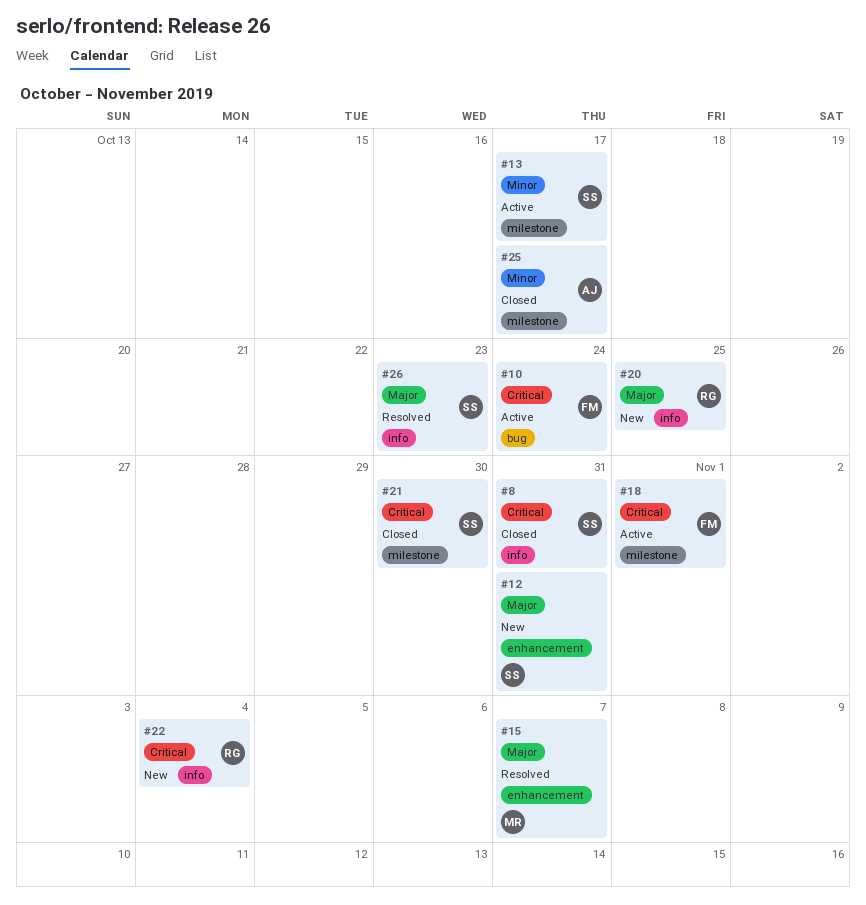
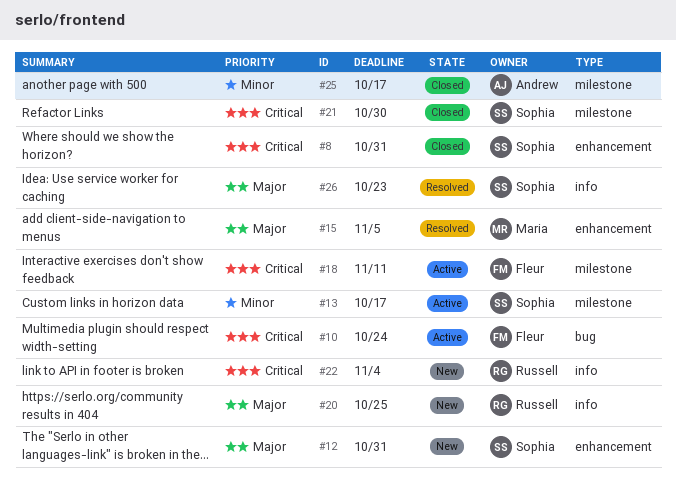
#8, label: info -> enhancement
#15, due: Nov 7 -> Nov 5
#18, due: Nov 1 -> Nov 11

